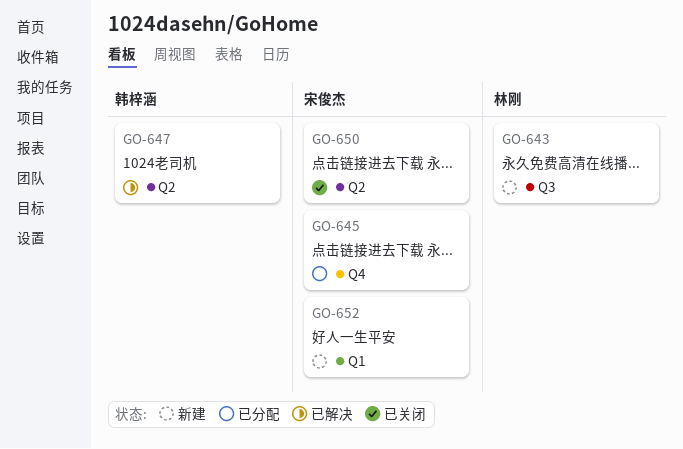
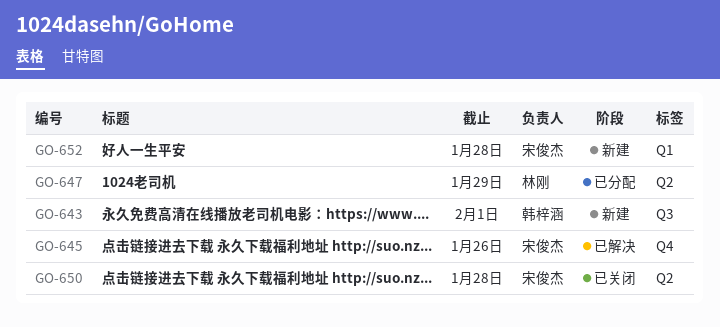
GO-643, owner: 林刚 -> 韩梓涵
GO-645, status: 已分配 -> 已解决
GO-647, status: 已解决 -> 已分配
GO-647, owner: 韩梓涵 -> 林刚

